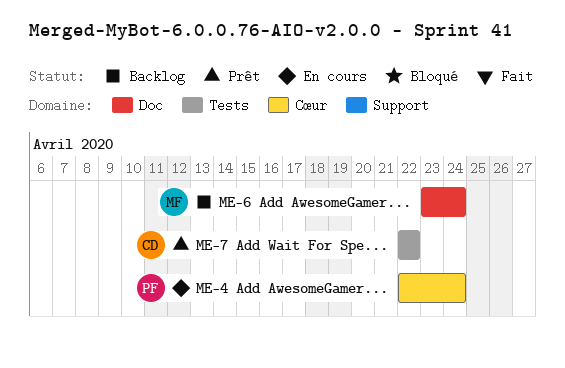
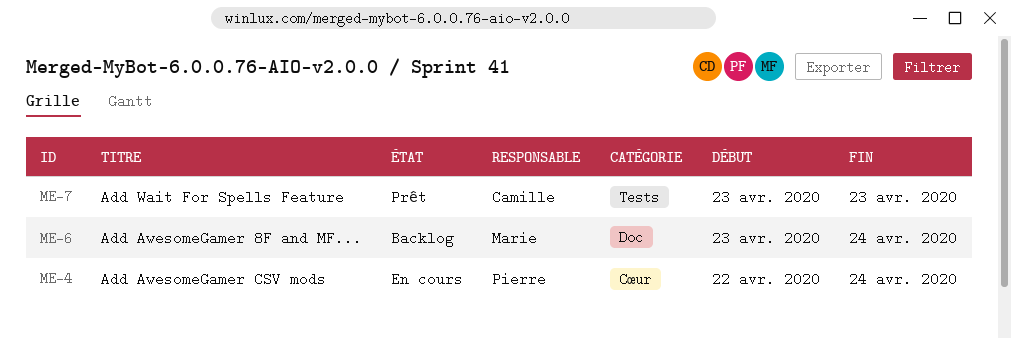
ME-7, start: Apr 22 -> Apr 23
ME-7, due: Apr 22 -> Apr 23

